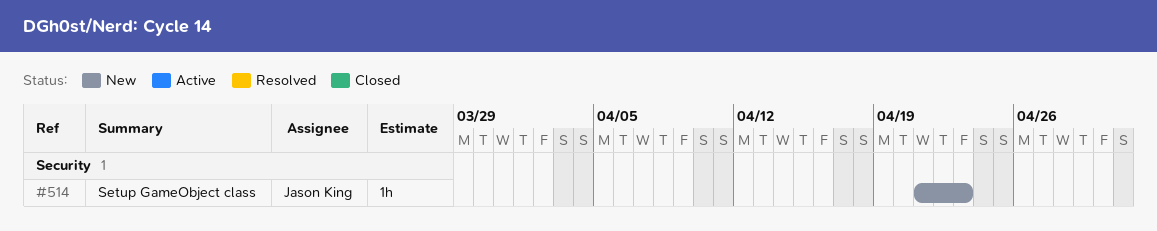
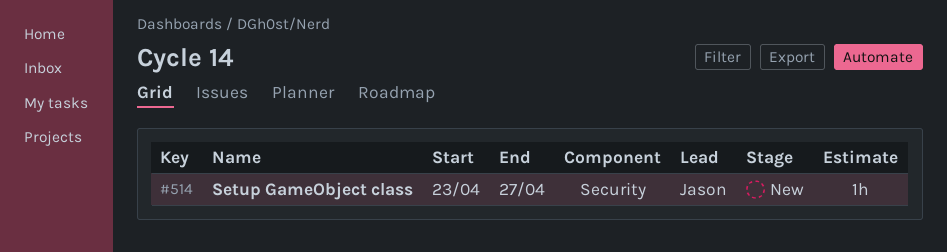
#514, start: Apr 21 -> Apr 23
#514, due: Apr 23 -> Apr 27

